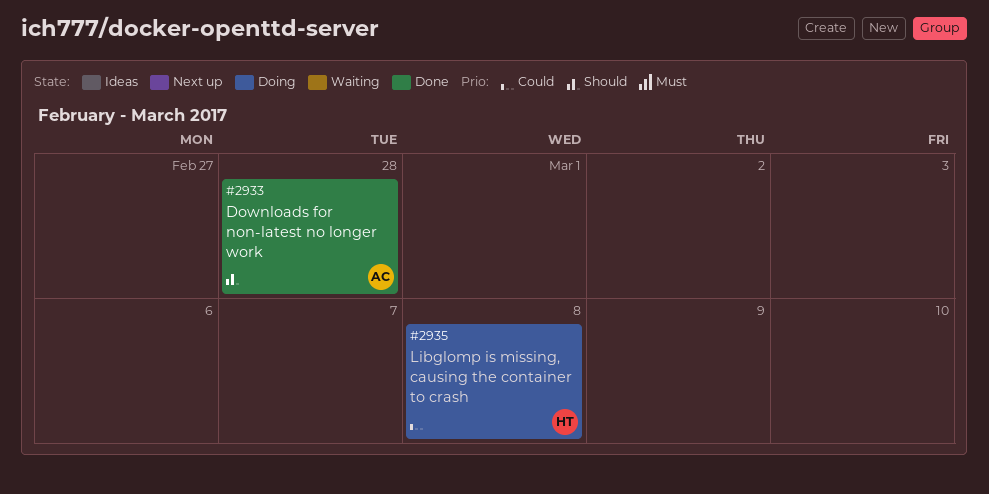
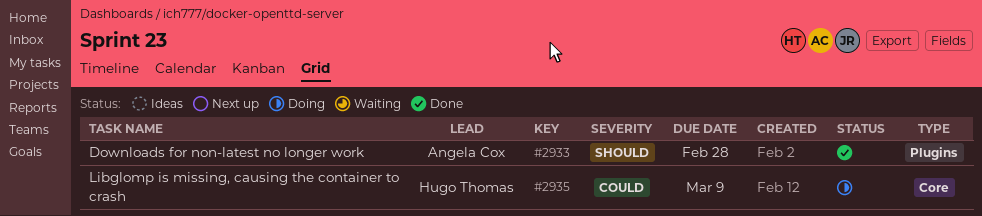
#2935, due: Mar 8 -> Mar 9

